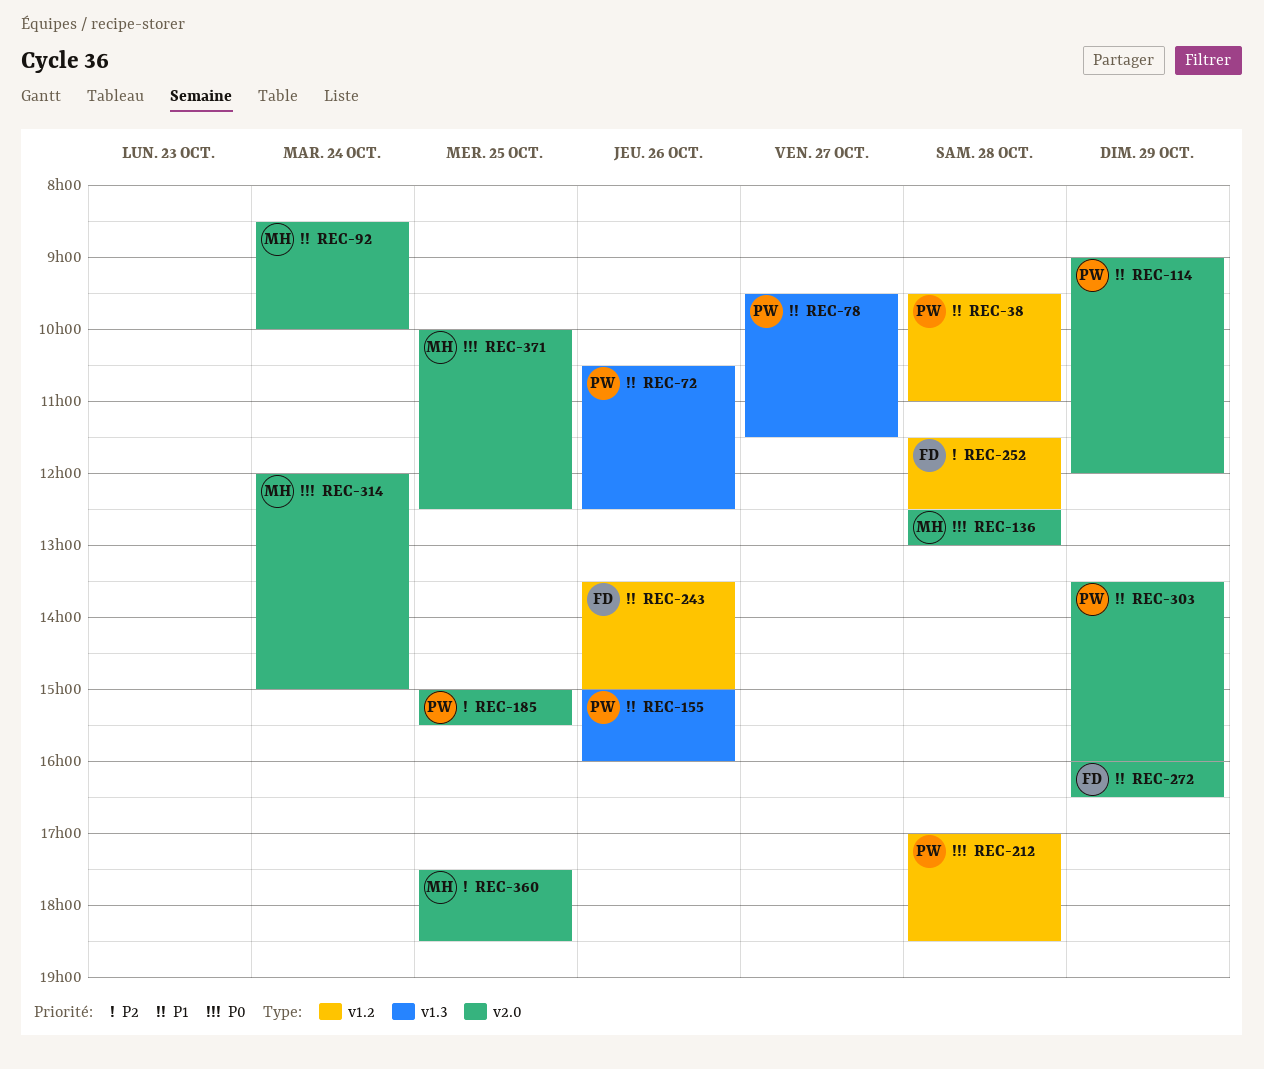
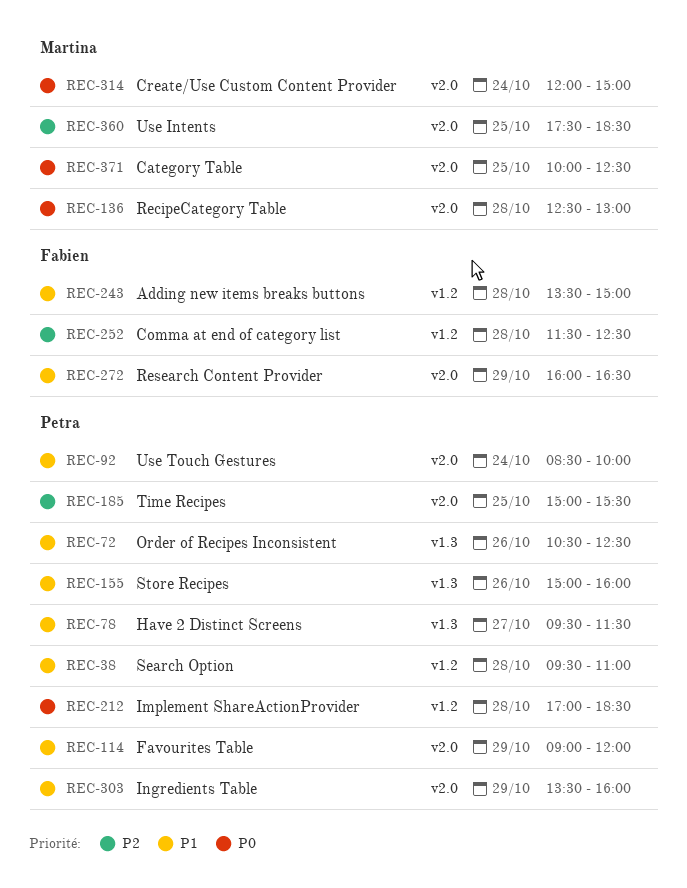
REC-92, owner: Martina -> Petra
REC-243, day: Oct 26 -> Oct 28

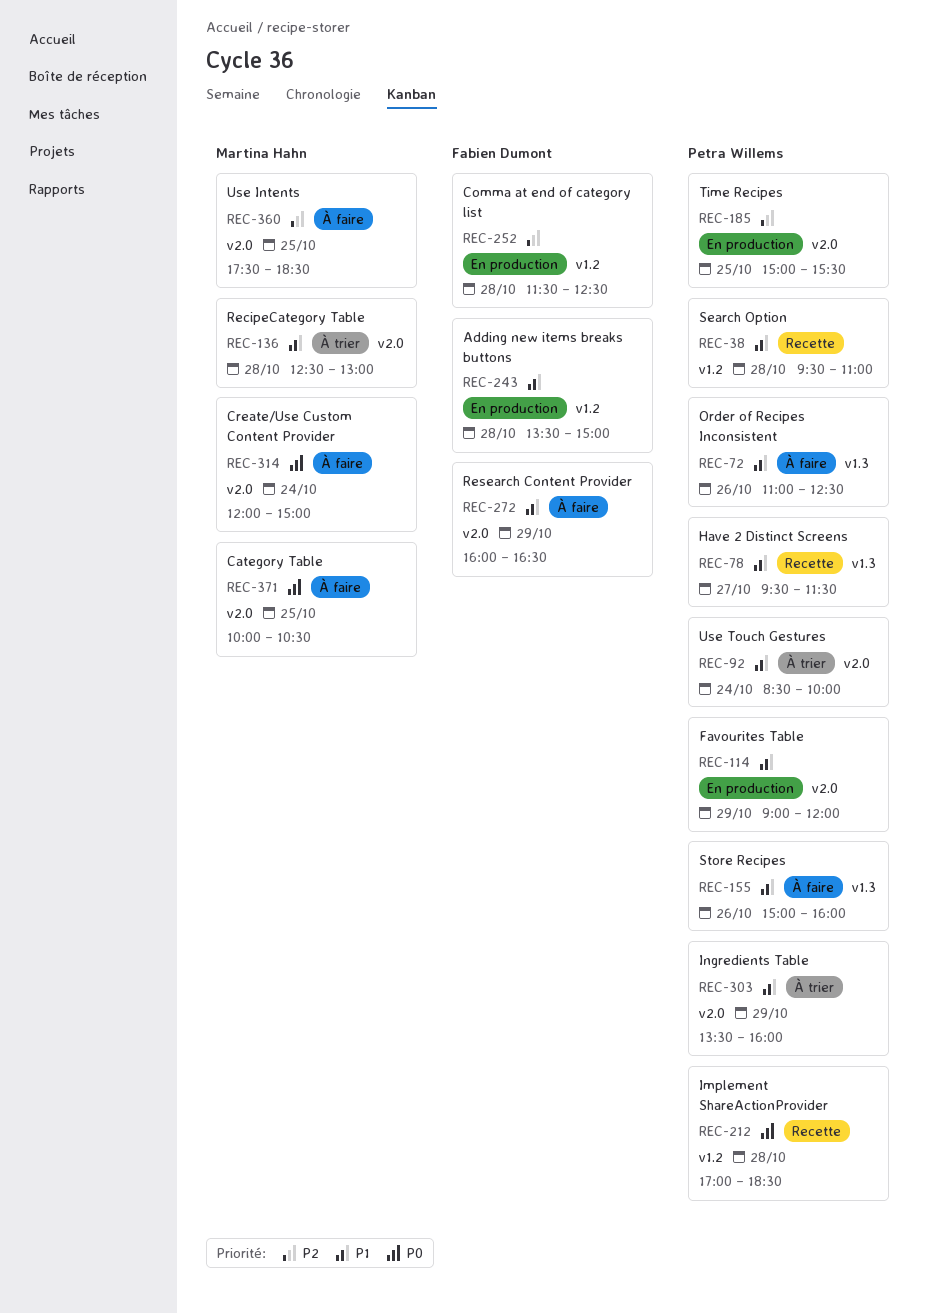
REC-72, begins: 10:30 -> 11:00
REC-136, priority: P0 -> P1
REC-371, ends: 12:30 -> 10:30

